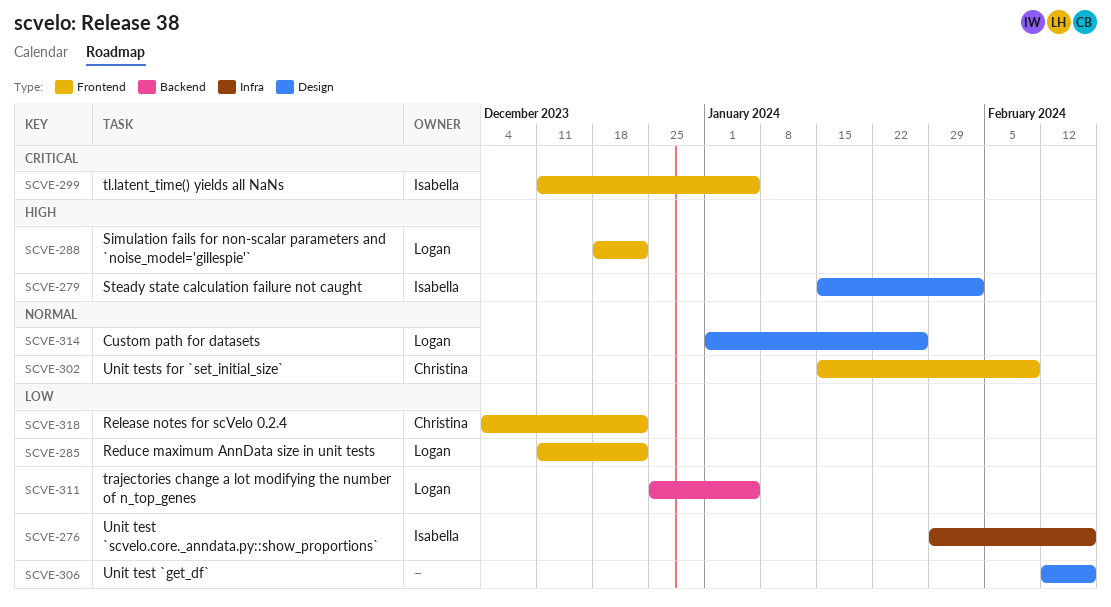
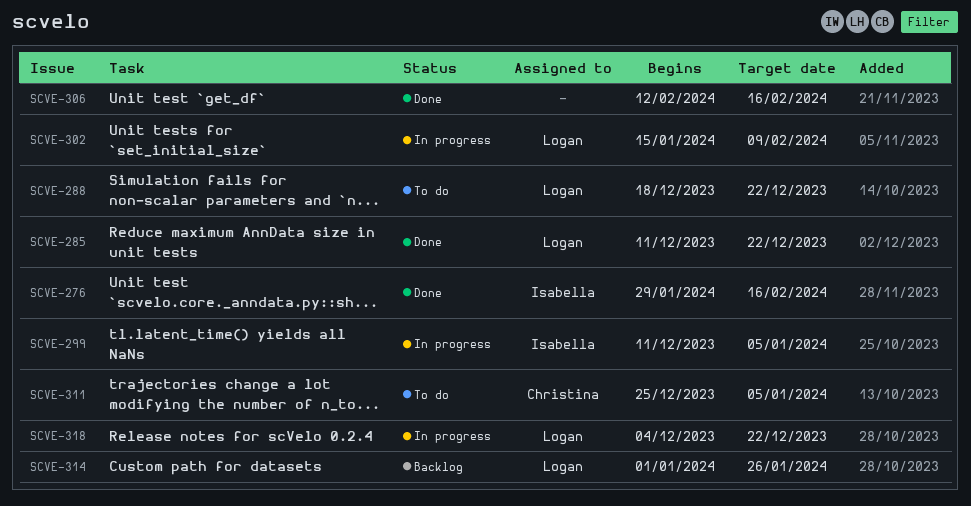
SCVE-279: present -> none
SCVE-302, owner: Christina -> Logan
SCVE-311, owner: Logan -> Christina
SCVE-318, owner: Christina -> Logan

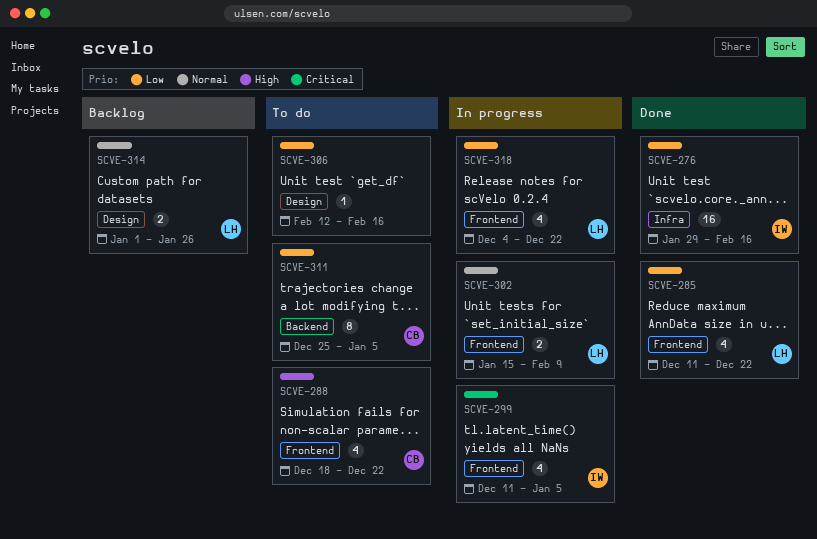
SCVE-288, owner: Logan -> Christina
SCVE-306, status: Done -> To do

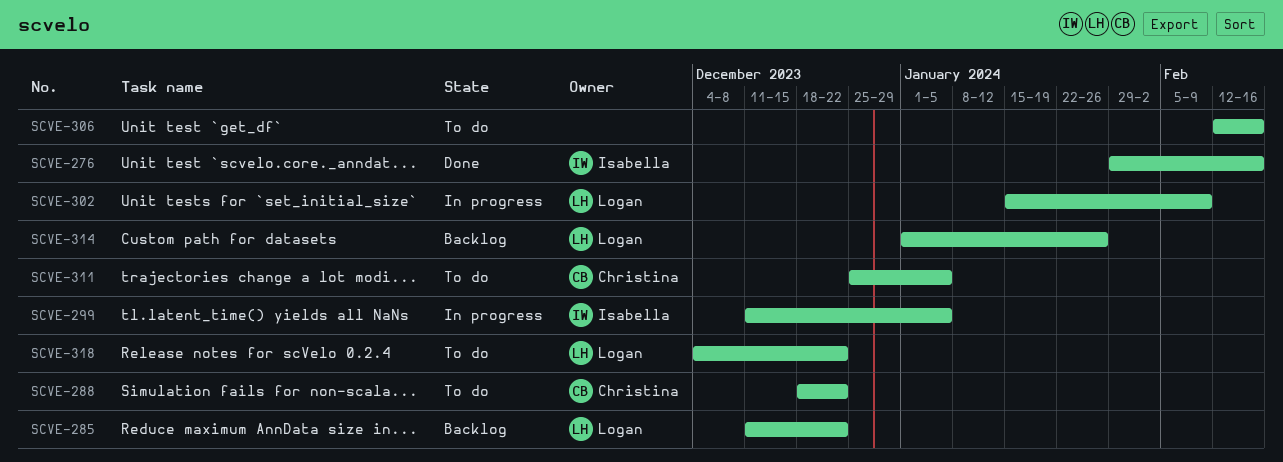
SCVE-285, status: Done -> Backlog
SCVE-318, status: In progress -> To do

